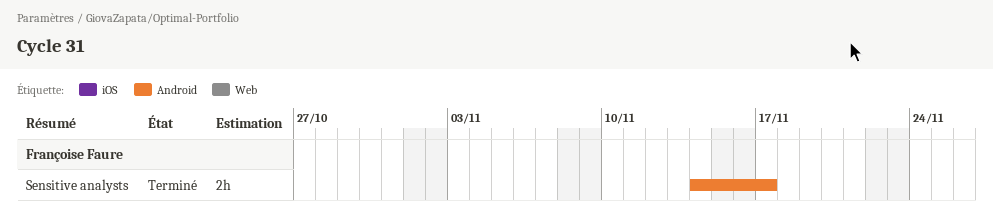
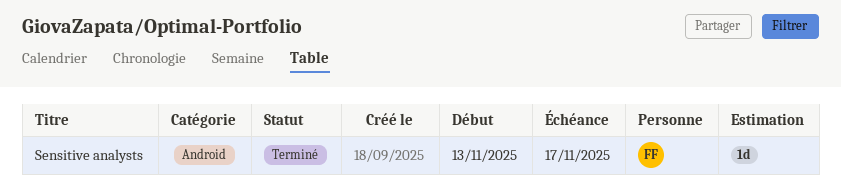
Sensitive analysts, estimate: 2h -> 1d
Sensitive analysts, start: Nov 14 -> Nov 13

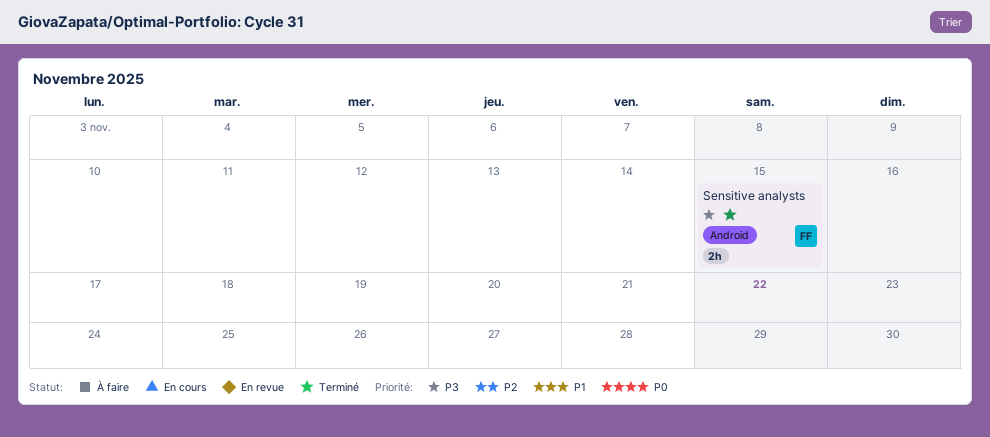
Sensitive analysts, estimate: 1d -> 2h
Sensitive analysts, due: Nov 17 -> Nov 15

